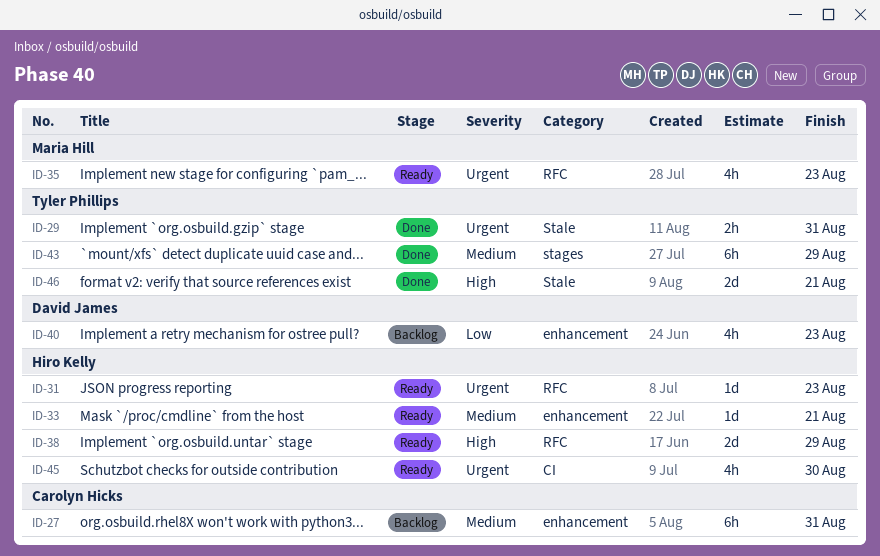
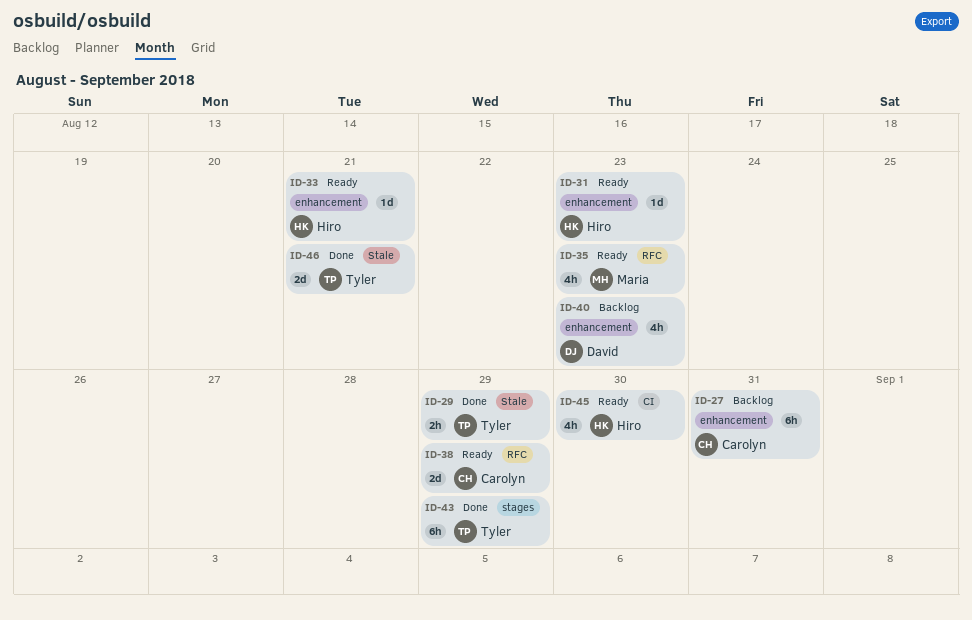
ID-29, due: Aug 31 -> Aug 29
ID-31, label: RFC -> enhancement
ID-38, owner: Hiro Kelly -> Carolyn Hicks

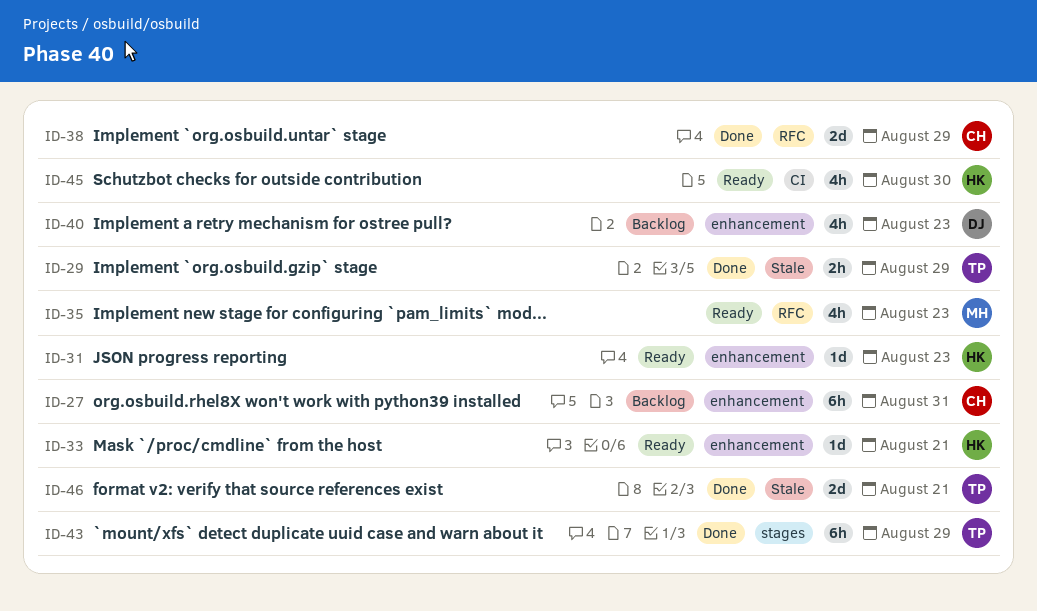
ID-38, status: Ready -> Done

